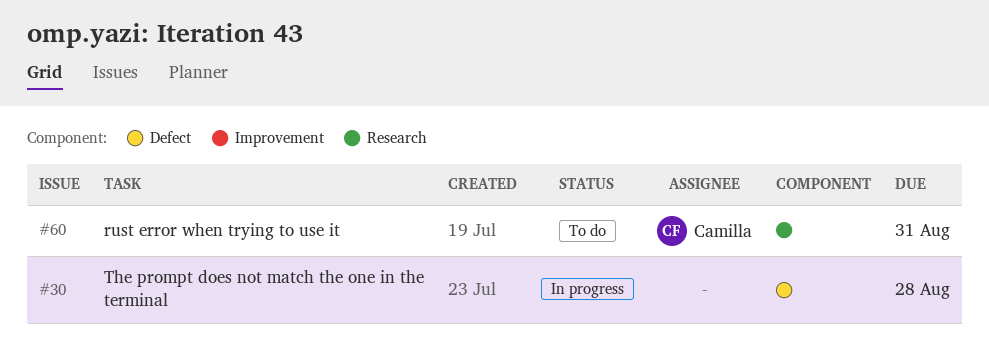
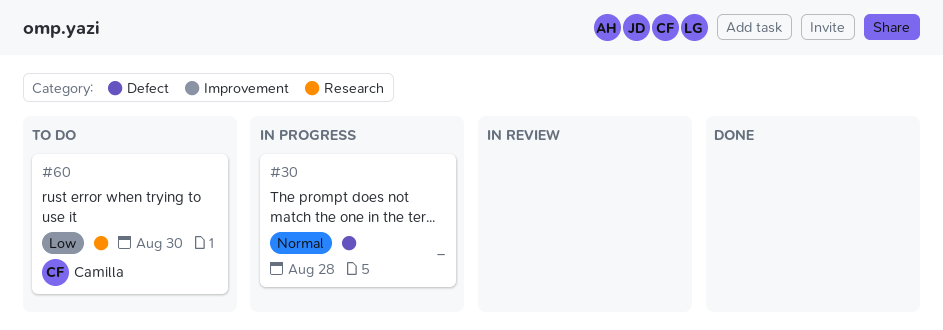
#60, due: Aug 31 -> Aug 30

